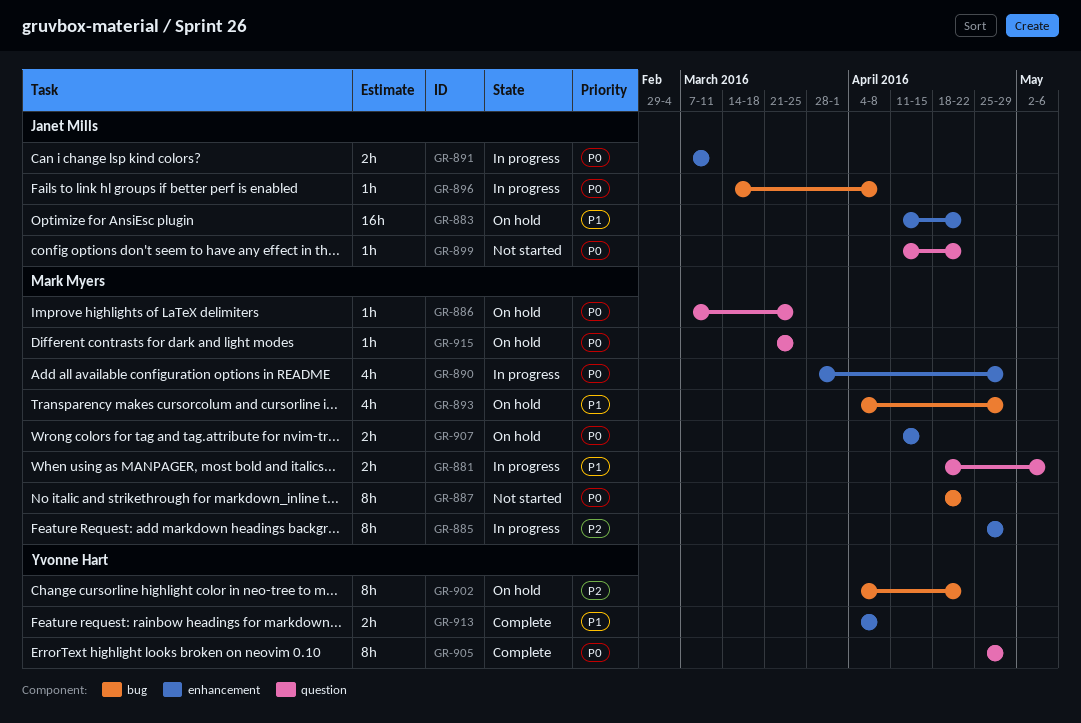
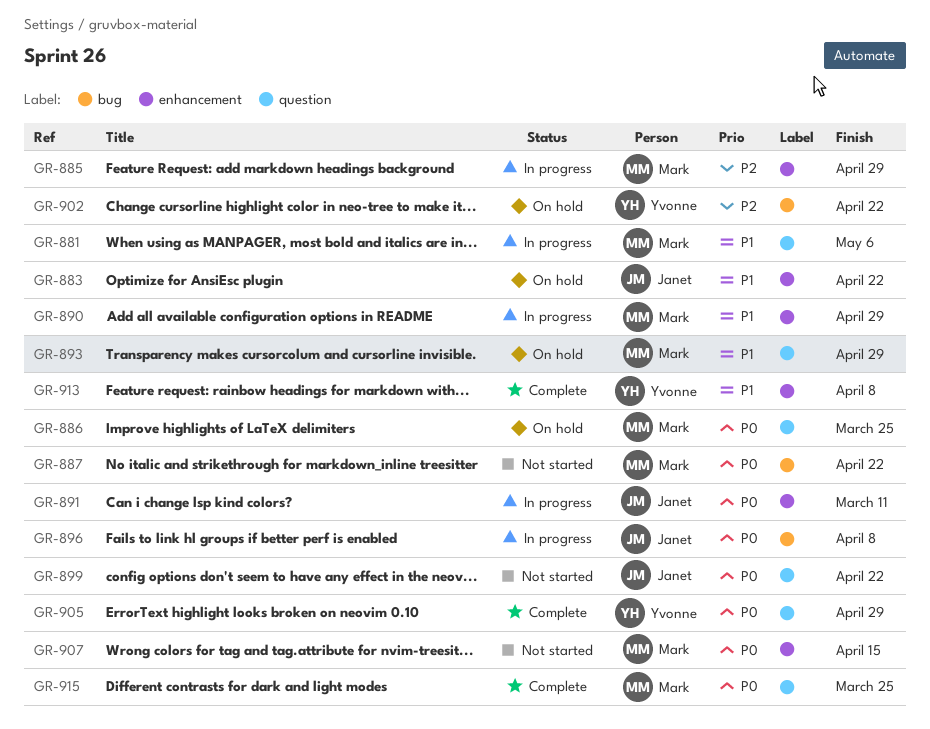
GR-890, priority: P0 -> P1
GR-893, label: bug -> question
GR-907, status: On hold -> Not started
GR-915, status: On hold -> Complete

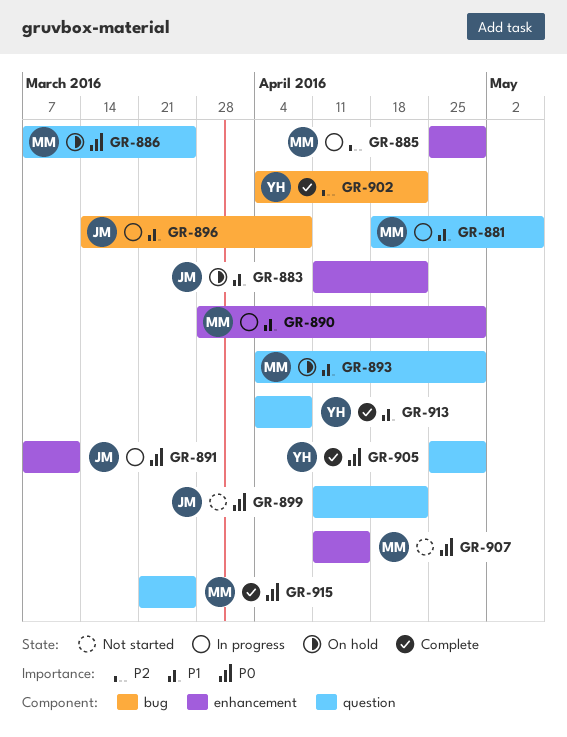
GR-887: present -> none
GR-896, priority: P0 -> P1
GR-902, status: On hold -> Complete
GR-913, label: enhancement -> question

